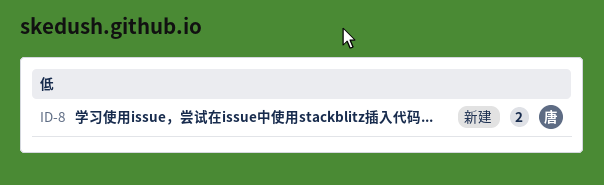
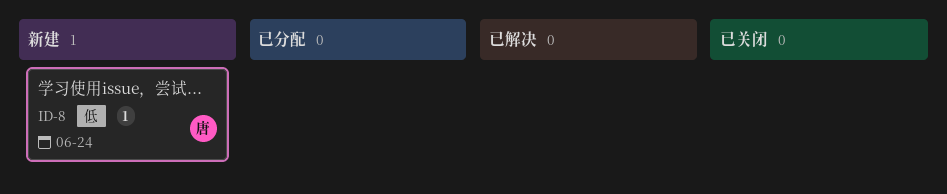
ID-8, estimate: 2 -> 1

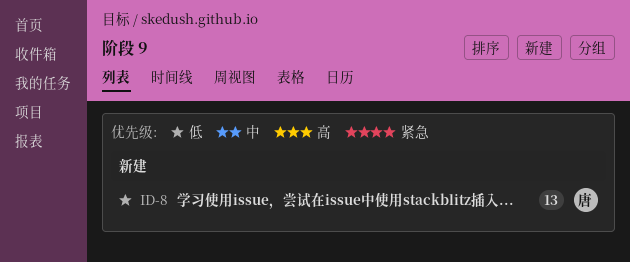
ID-8, estimate: 1 -> 13

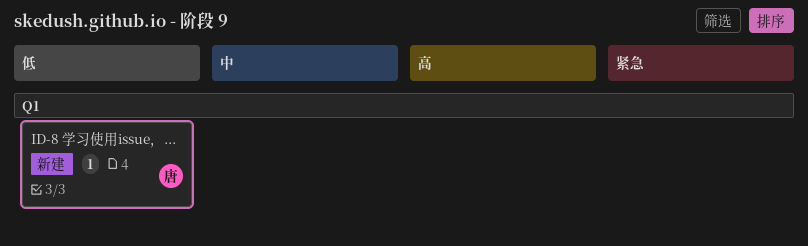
ID-8, estimate: 13 -> 1

